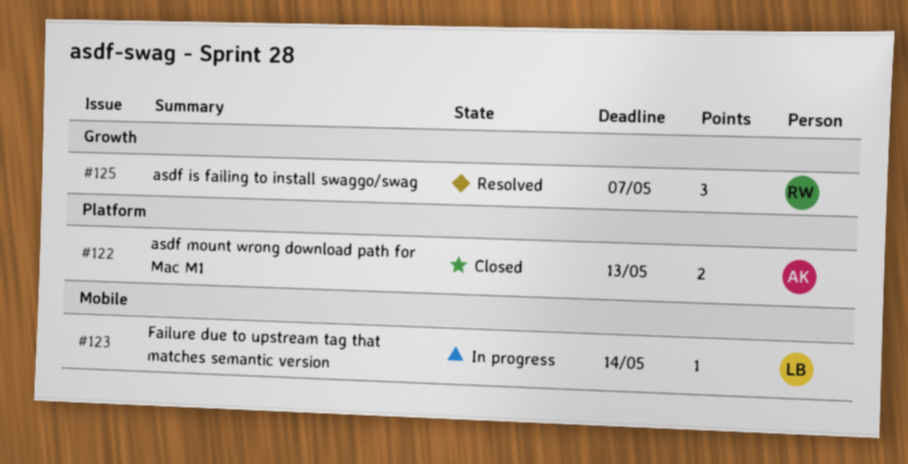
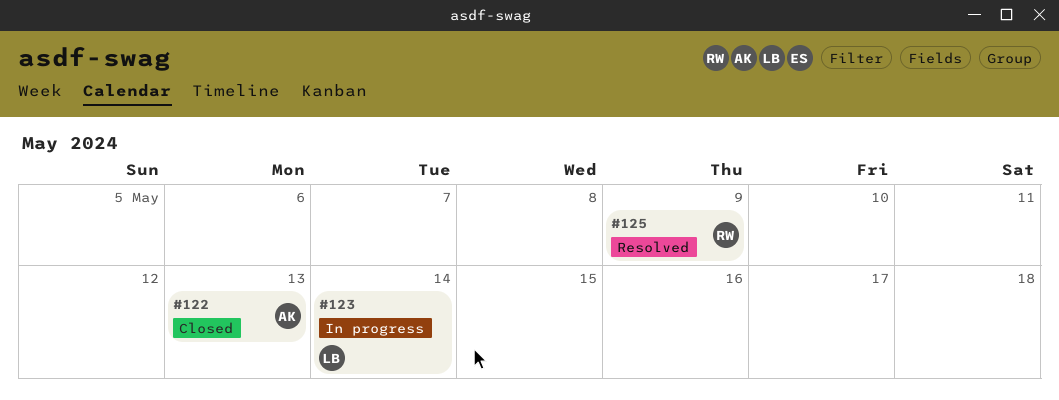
#125, due: May 7 -> May 9

